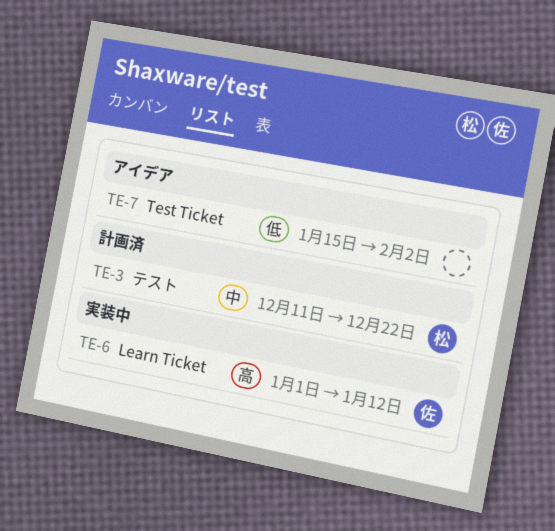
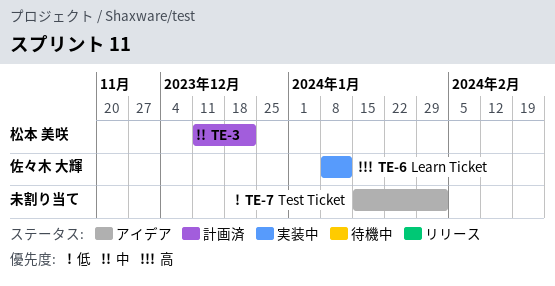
TE-6, start: Jan 1 -> Jan 8

